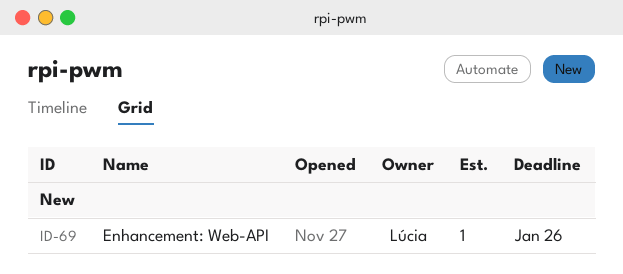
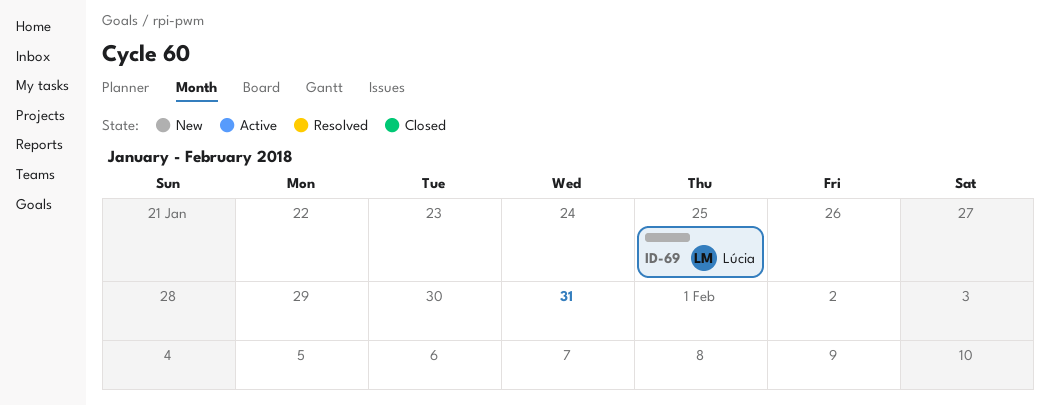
ID-69, due: Jan 26 -> Jan 25

